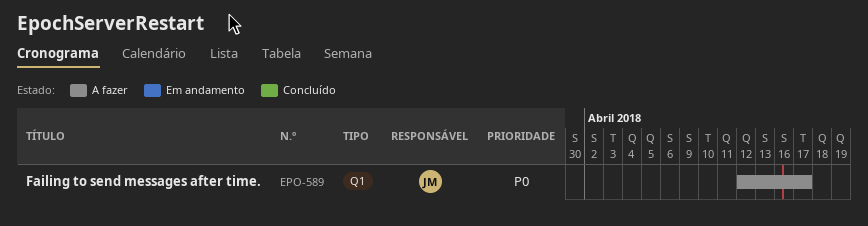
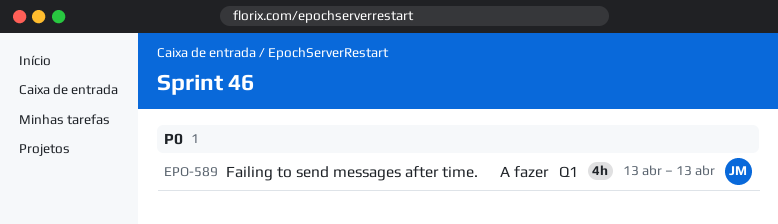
EPO-589, start: Apr 12 -> Apr 13
EPO-589, due: Apr 17 -> Apr 13

